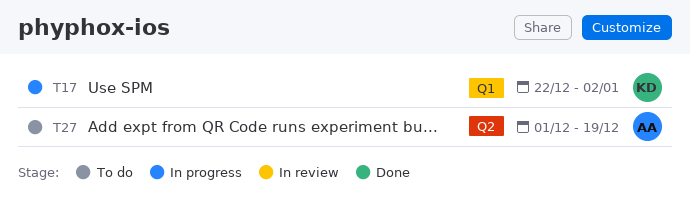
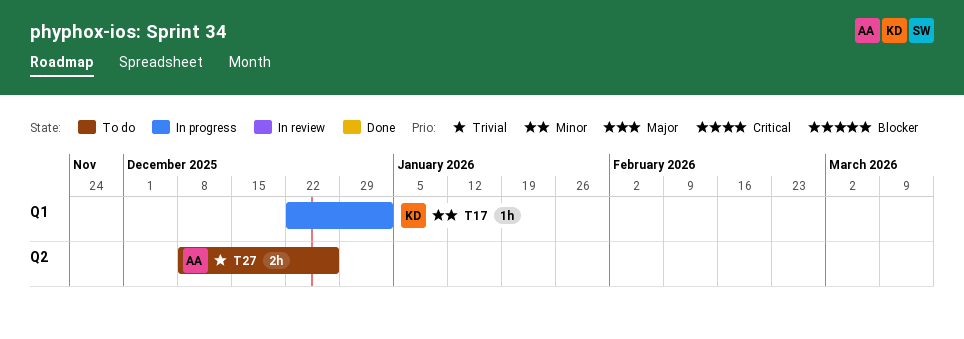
T27, start: Dec 1 -> Dec 8
T27, due: Dec 19 -> Dec 26

